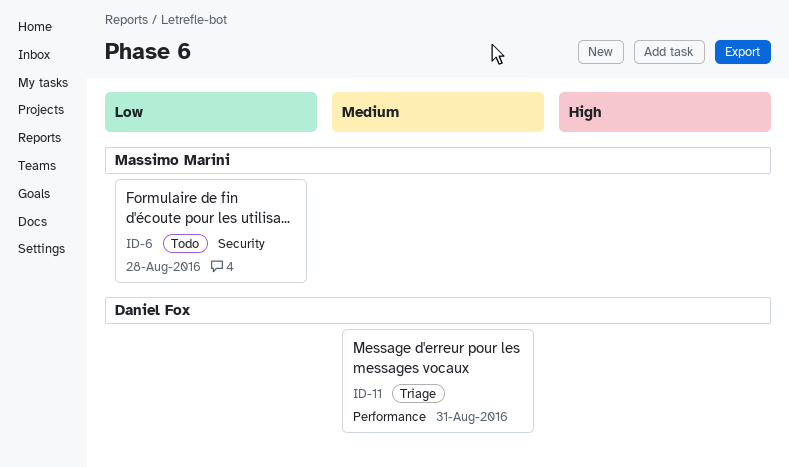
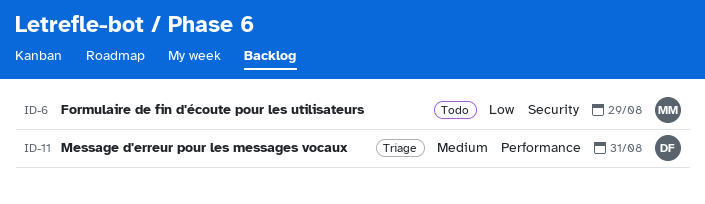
ID-6, due: Aug 28 -> Aug 29

